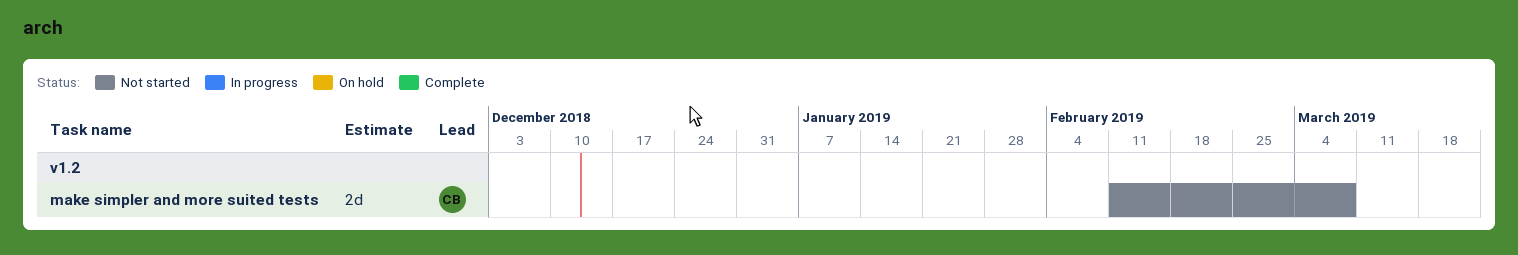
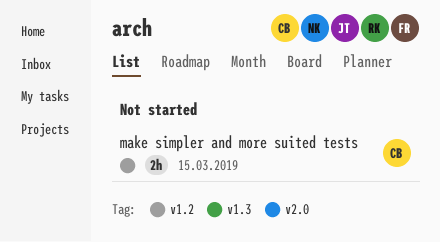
make simpler and more suited tests, estimate: 2d -> 2h
make simpler and more suited tests, due: Mar 8 -> Mar 15

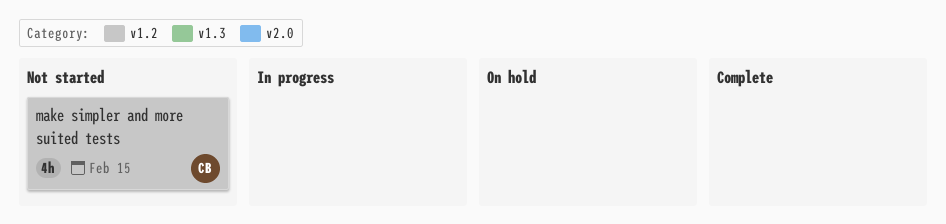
make simpler and more suited tests, estimate: 2h -> 4h
make simpler and more suited tests, due: Mar 15 -> Feb 15

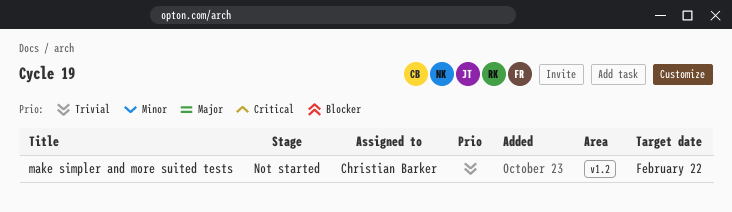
make simpler and more suited tests, due: Feb 15 -> Feb 22

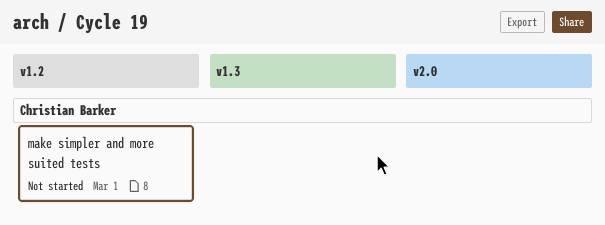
make simpler and more suited tests, due: Feb 22 -> Mar 1

